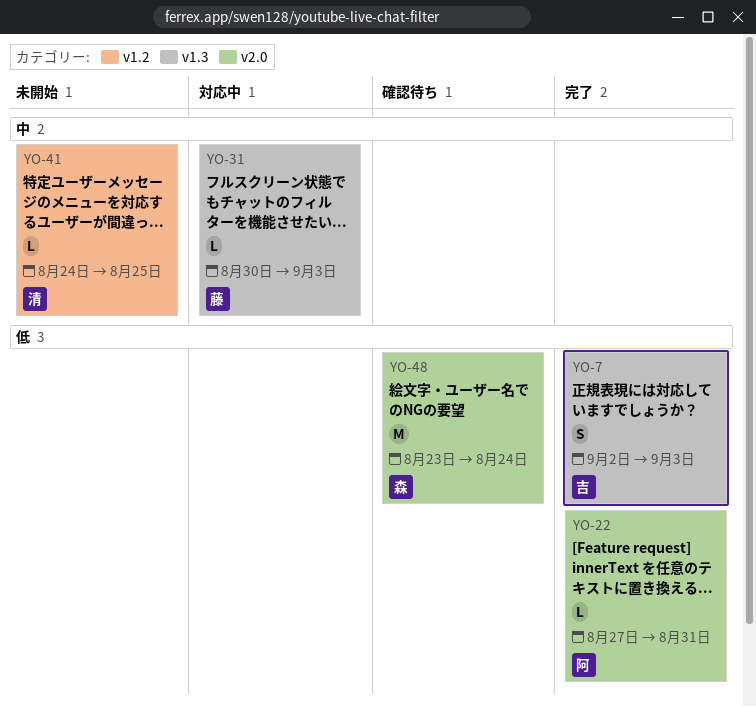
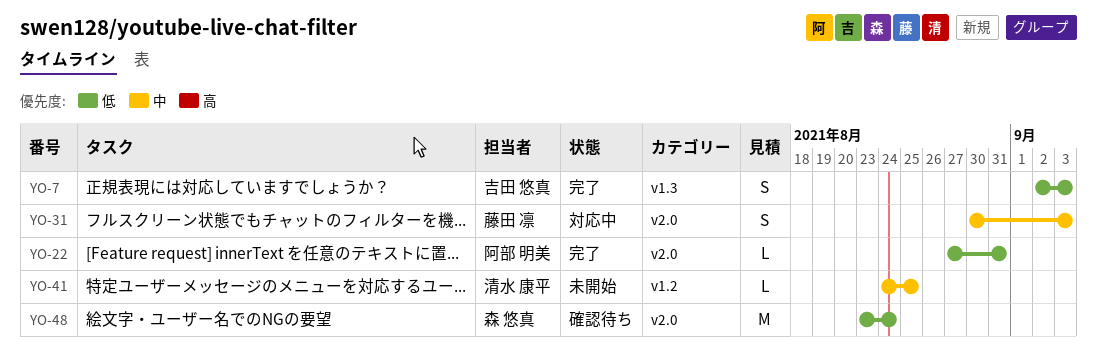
YO-31, label: v1.3 -> v2.0
YO-31, estimate: L -> S

